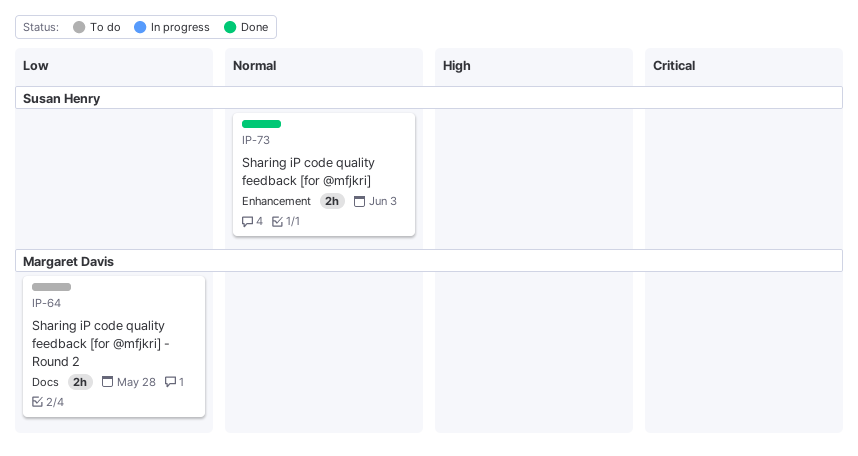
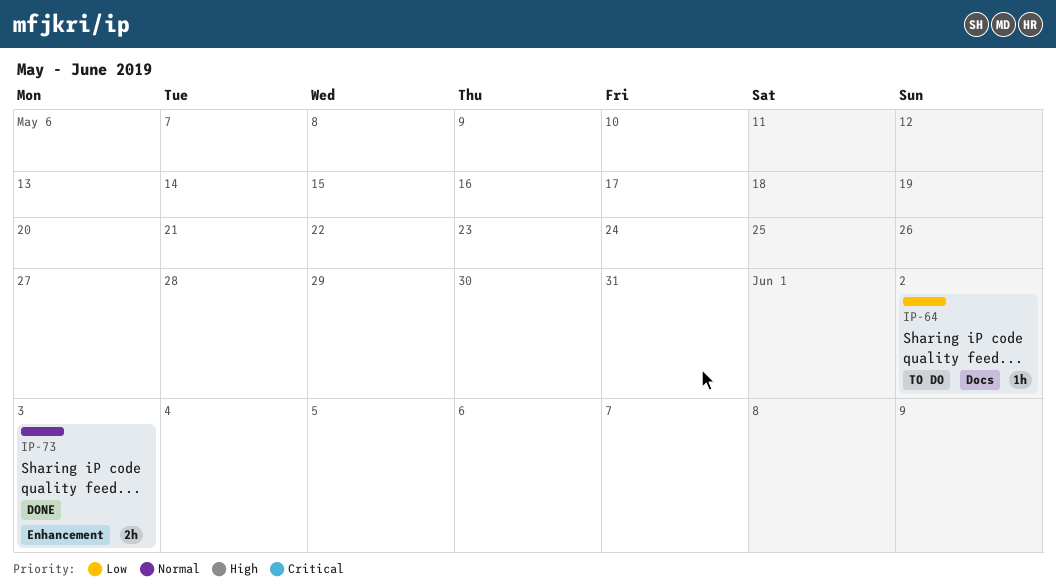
IP-64, estimate: 2h -> 1h
IP-64, due: May 28 -> Jun 2

